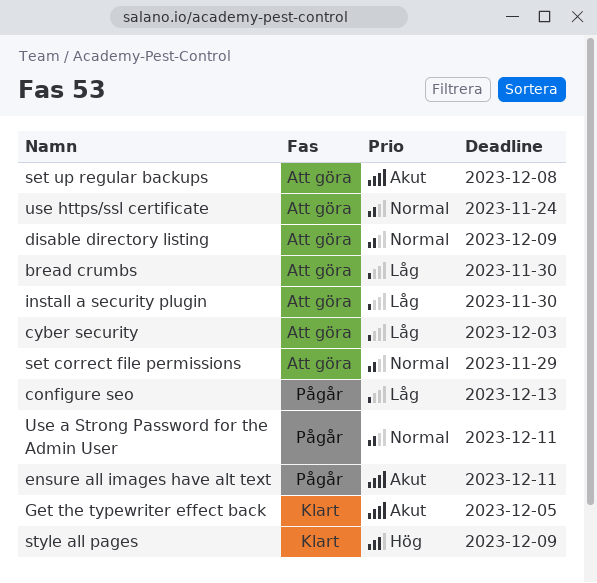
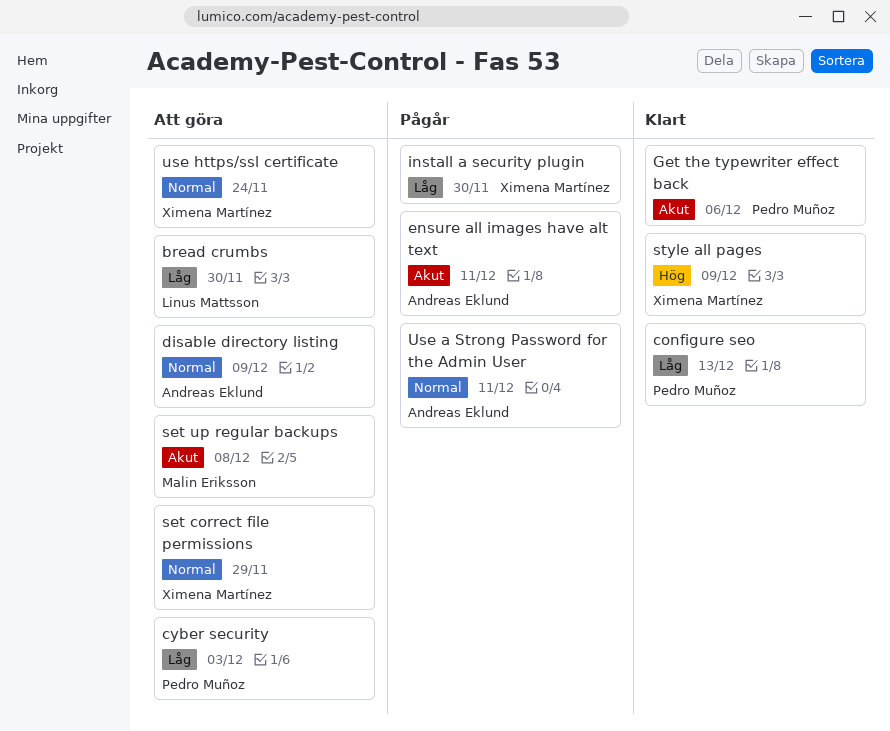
configure seo, status: Pågår -> Klart
Get the typewriter effect back, due: Dec 5 -> Dec 6
install a security plugin, status: Att göra -> Pågår

